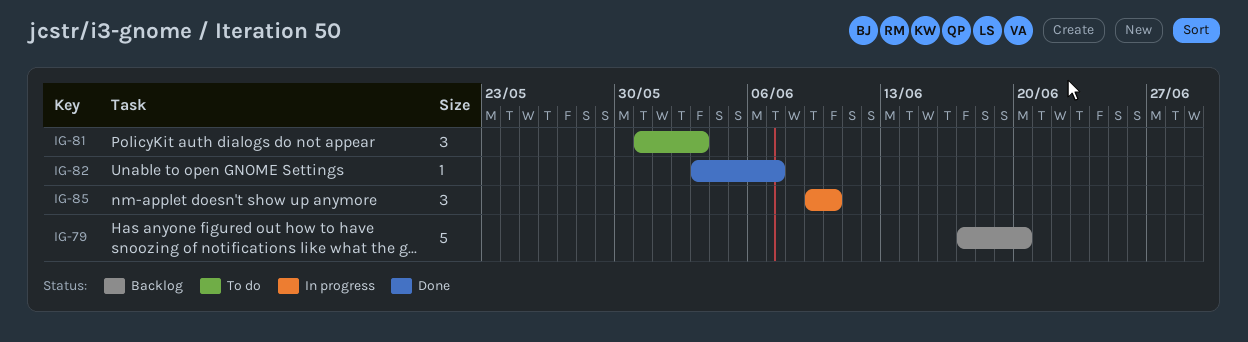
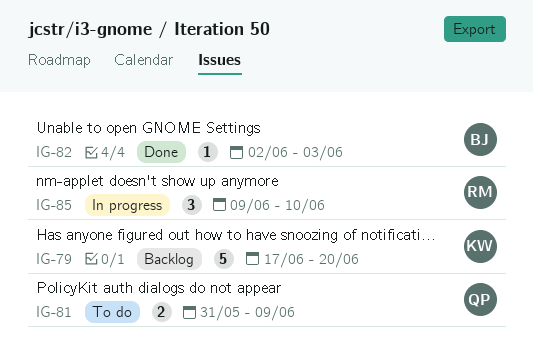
IG-81, estimate: 3 -> 2
IG-81, due: Jun 3 -> Jun 9
IG-82, start: Jun 3 -> Jun 2
IG-82, due: Jun 7 -> Jun 3

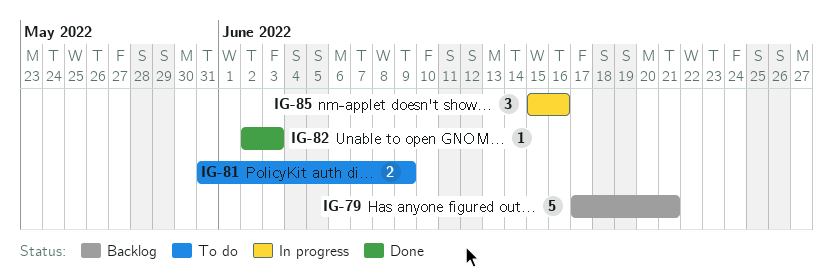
IG-79, due: Jun 20 -> Jun 21
IG-85, start: Jun 9 -> Jun 15
IG-85, due: Jun 10 -> Jun 16

